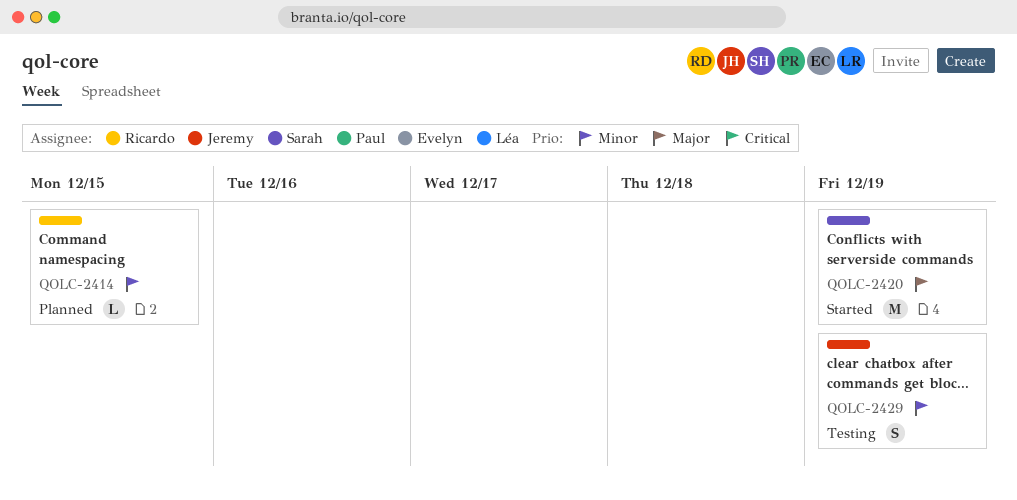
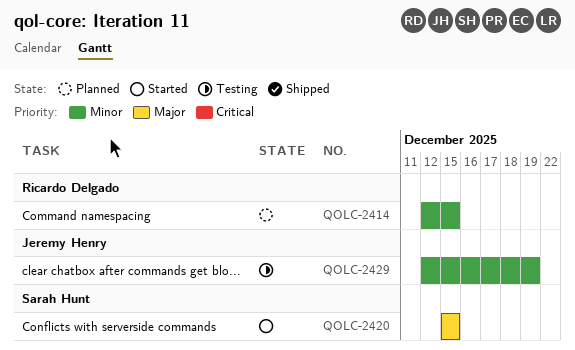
QOLC-2420, due: Dec 19 -> Dec 15

